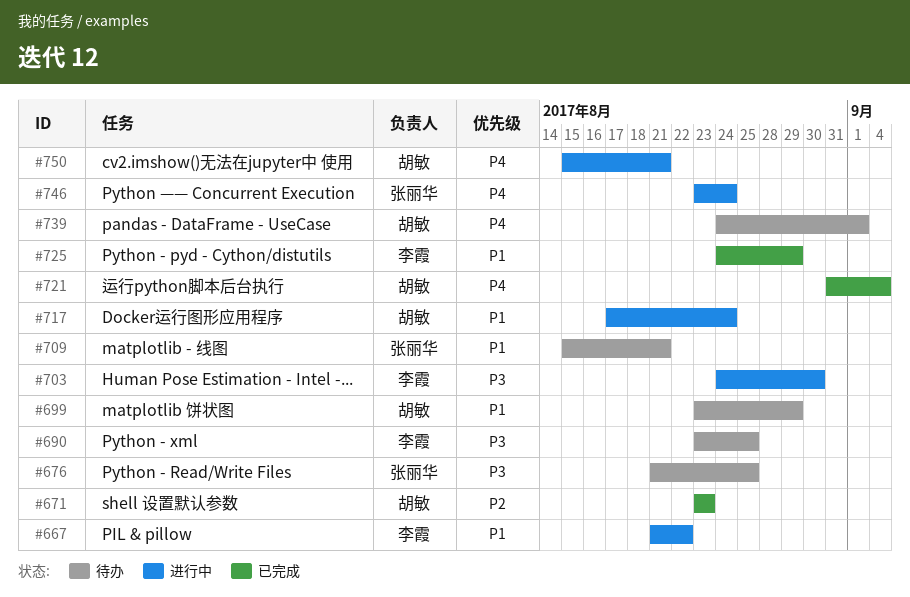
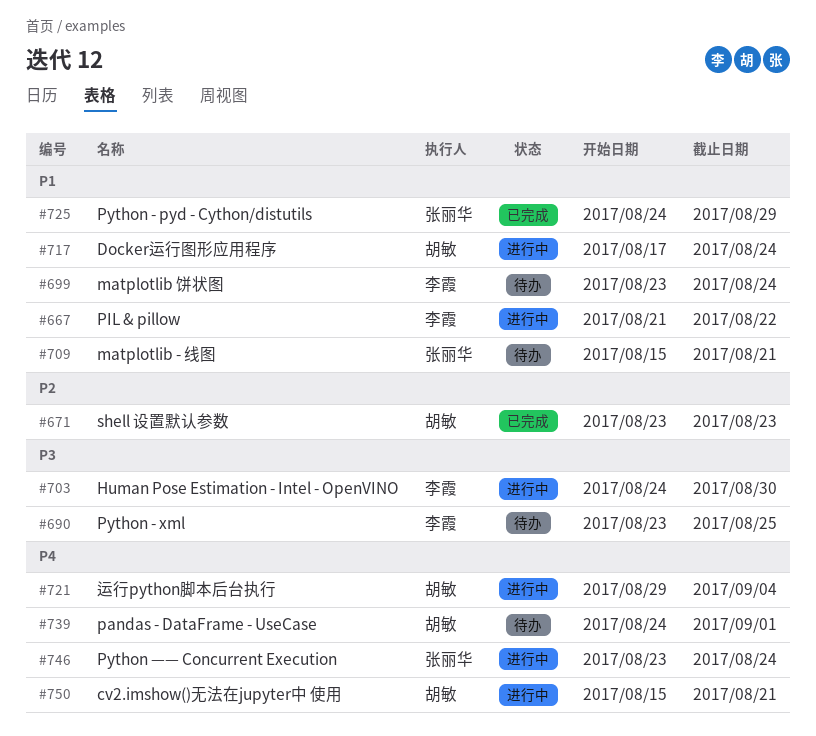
#676: present -> none
#699, owner: 胡敏 -> 李霞
#699, due: Aug 29 -> Aug 24
#721, status: 已完成 -> 进行中
#721, start: Aug 31 -> Aug 29
#725, owner: 李霞 -> 张丽华

